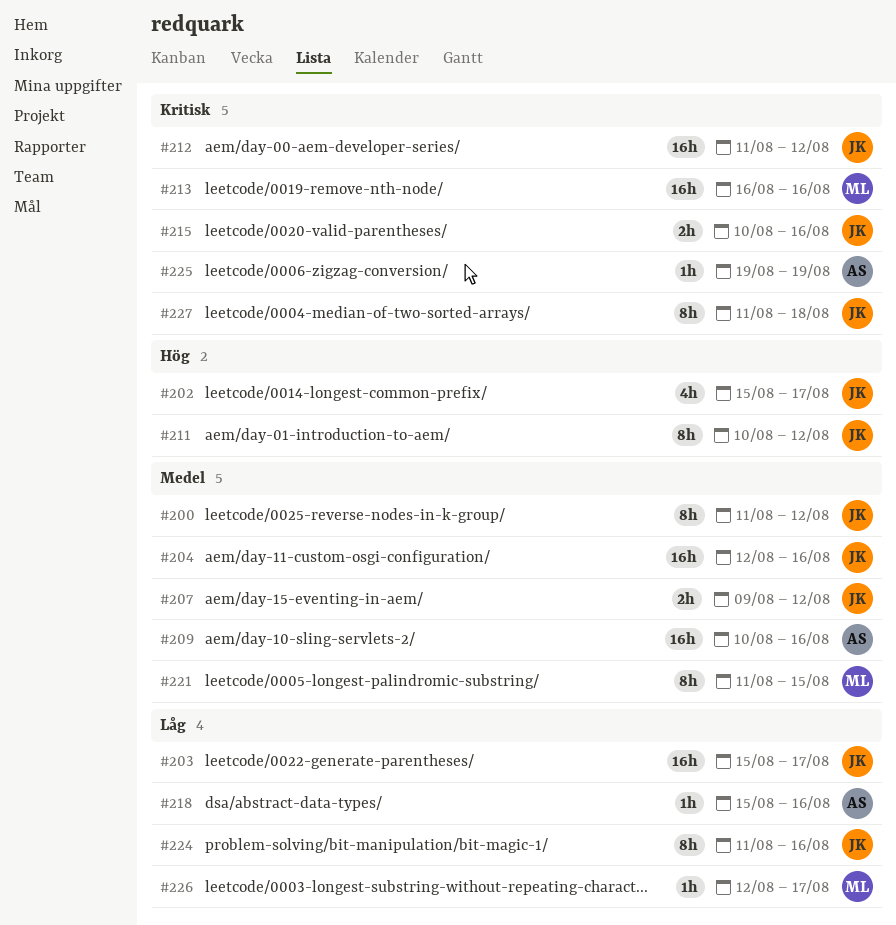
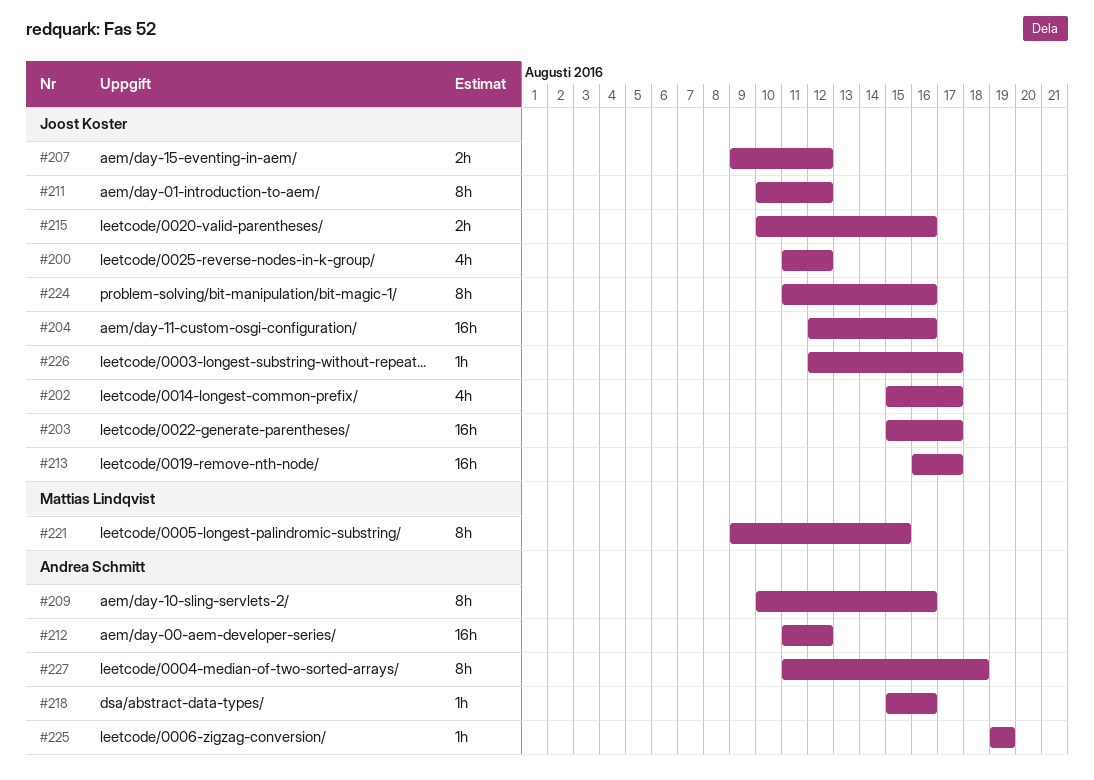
#200, estimate: 8h -> 4h
#209, estimate: 16h -> 8h
#212, owner: Joost Koster -> Andrea Schmitt
#213, owner: Mattias Lindqvist -> Joost Koster
#213, due: Aug 16 -> Aug 17
#221, start: Aug 11 -> Aug 9
#226, owner: Mattias Lindqvist -> Joost Koster
#227, owner: Joost Koster -> Andrea Schmitt

